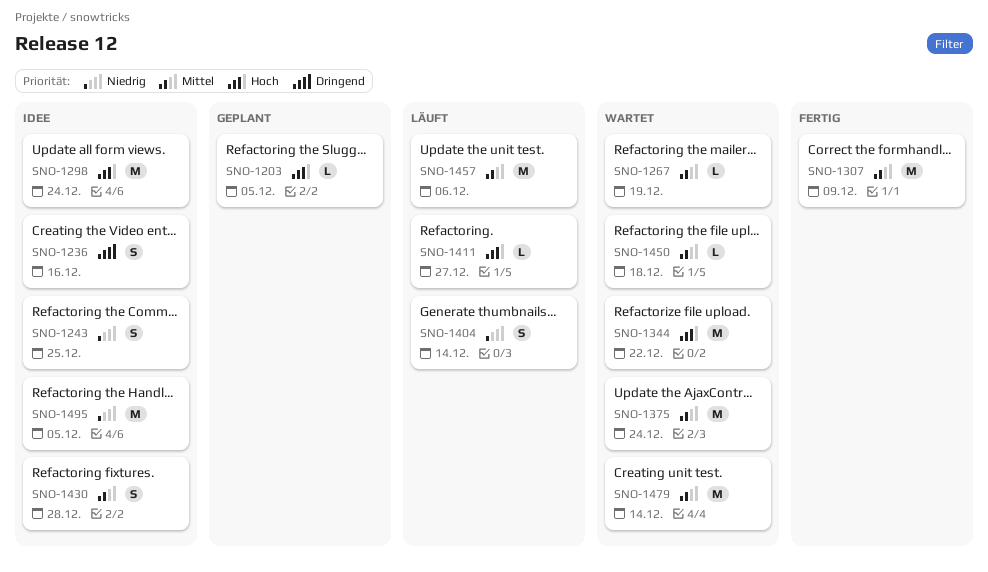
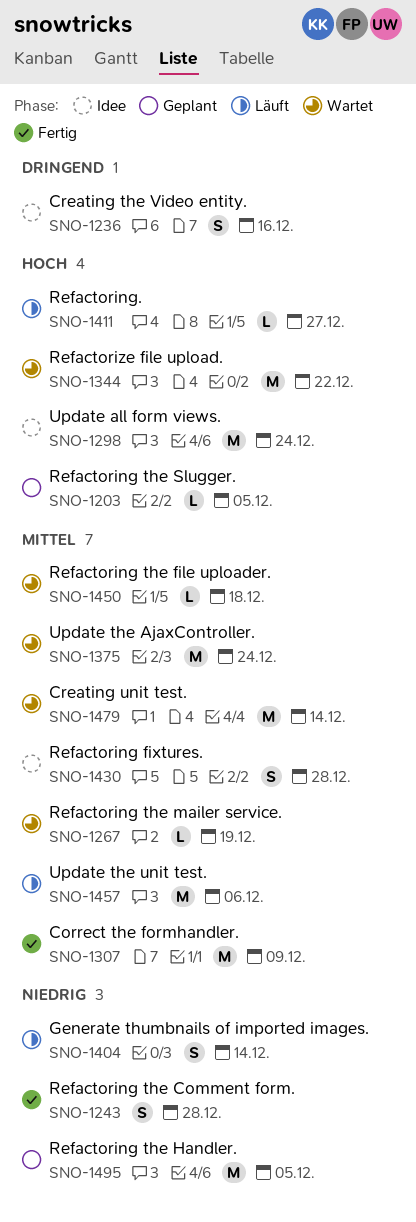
SNO-1243, status: Idee -> Fertig
SNO-1243, due: Dec 25 -> Dec 28
SNO-1495, status: Idee -> Geplant

